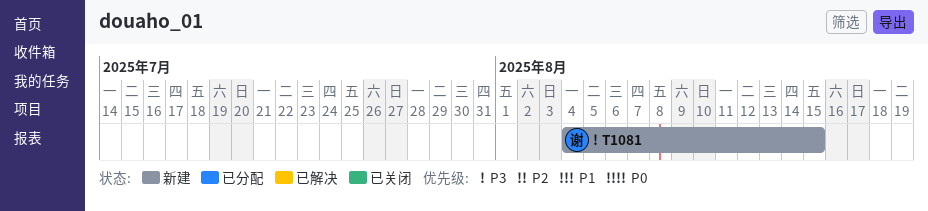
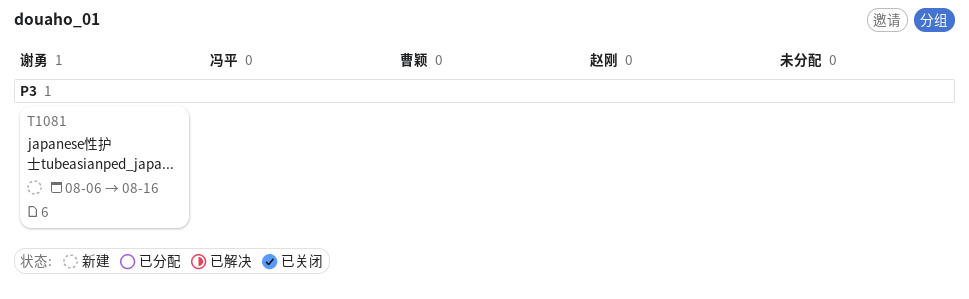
T1081, start: Aug 4 -> Aug 6
T1081, due: Aug 15 -> Aug 16

